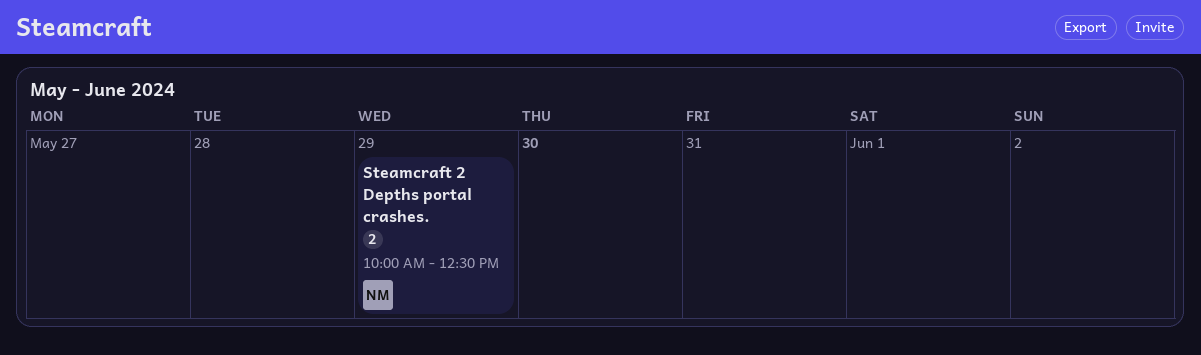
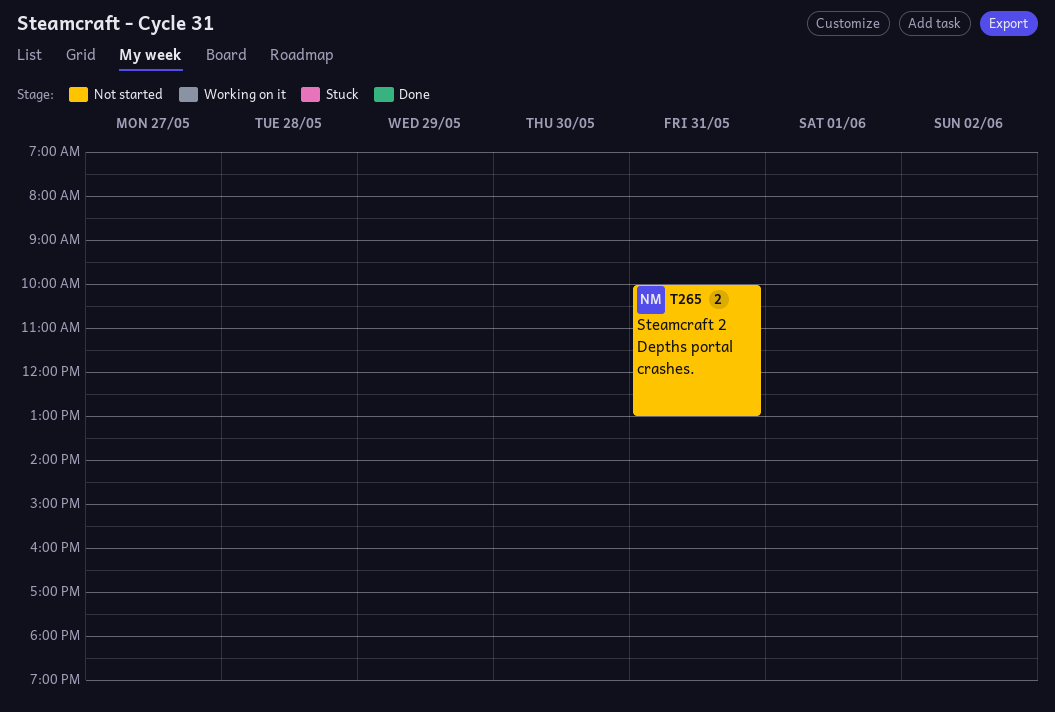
Steamcraft 2 Depths portal crashes., day: May 29 -> May 31
Steamcraft 2 Depths portal crashes., ends: 12:30 -> 13:00

